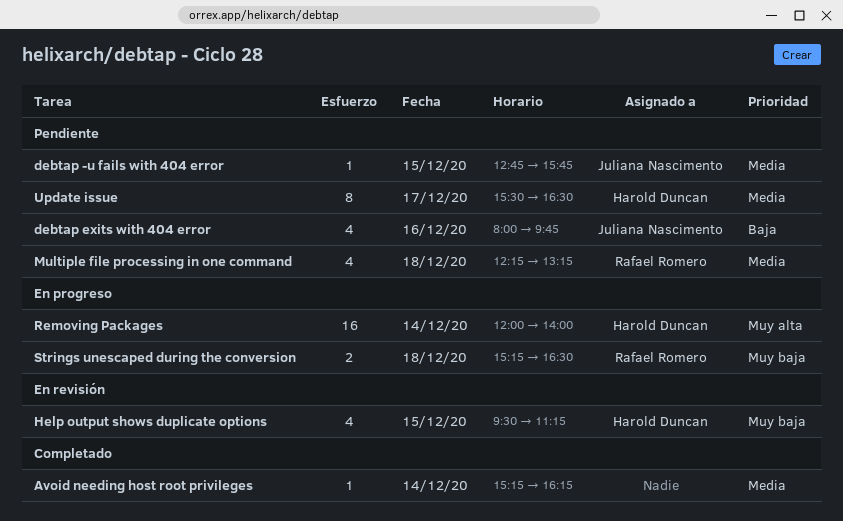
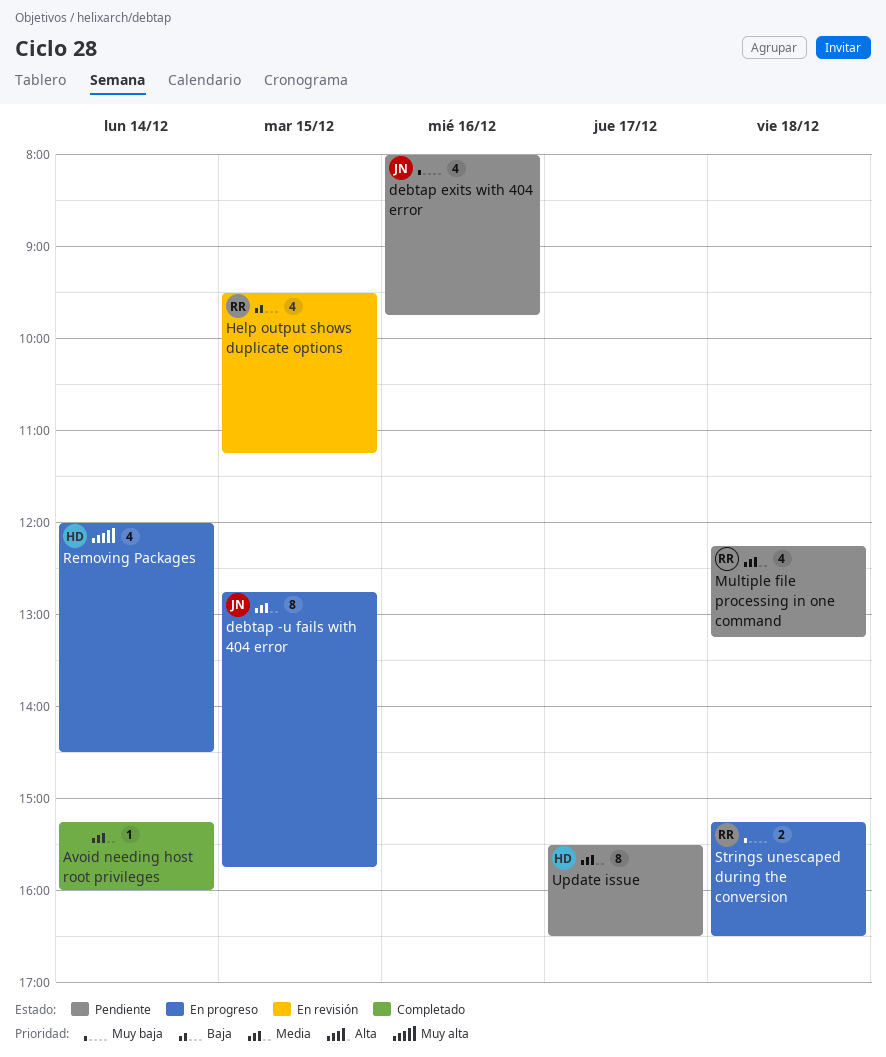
Avoid needing host root privileges, ends: 16:15 -> 16:00
debtap -u fails with 404 error, status: Pendiente -> En progreso
debtap -u fails with 404 error, estimate: 1 -> 8
debtap exits with 404 error, priority: Baja -> Muy baja
Help output shows duplicate options, owner: Harold Duncan -> Rafael Romero
Help output shows duplicate options, priority: Muy baja -> Baja
Removing Packages, estimate: 16 -> 4
Removing Packages, ends: 14:00 -> 14:30

